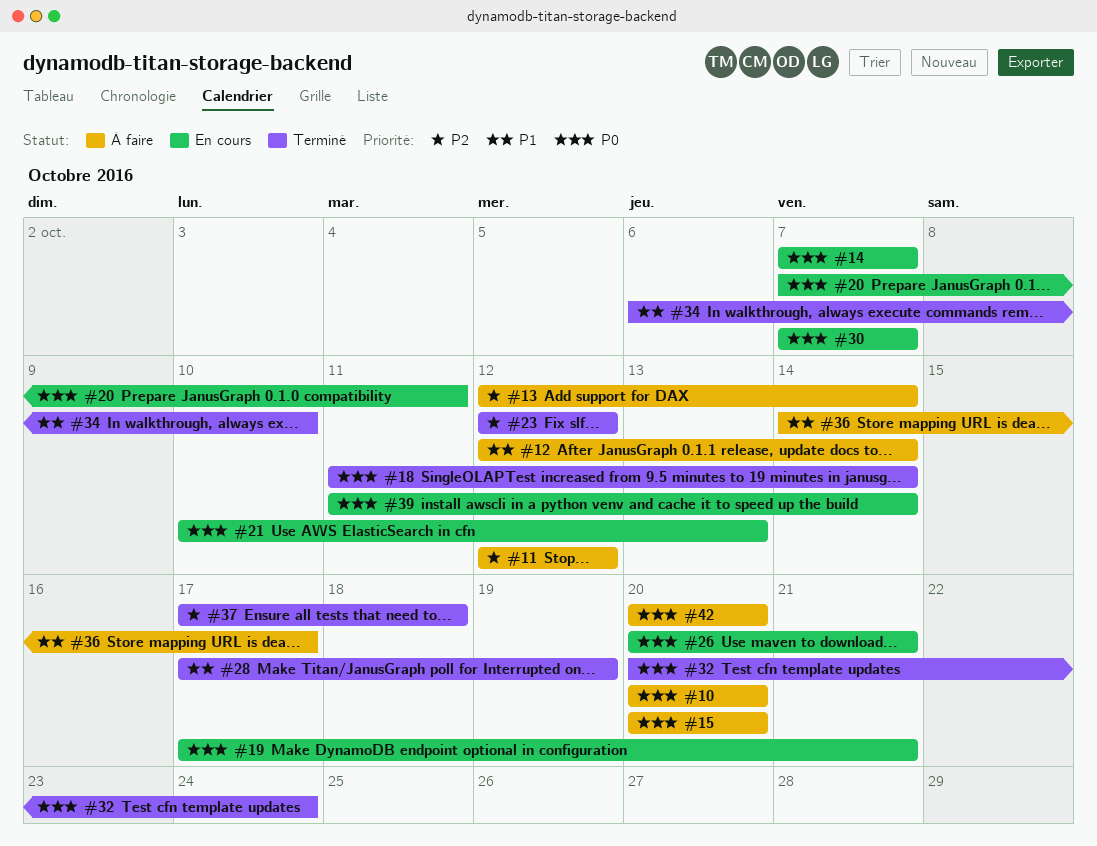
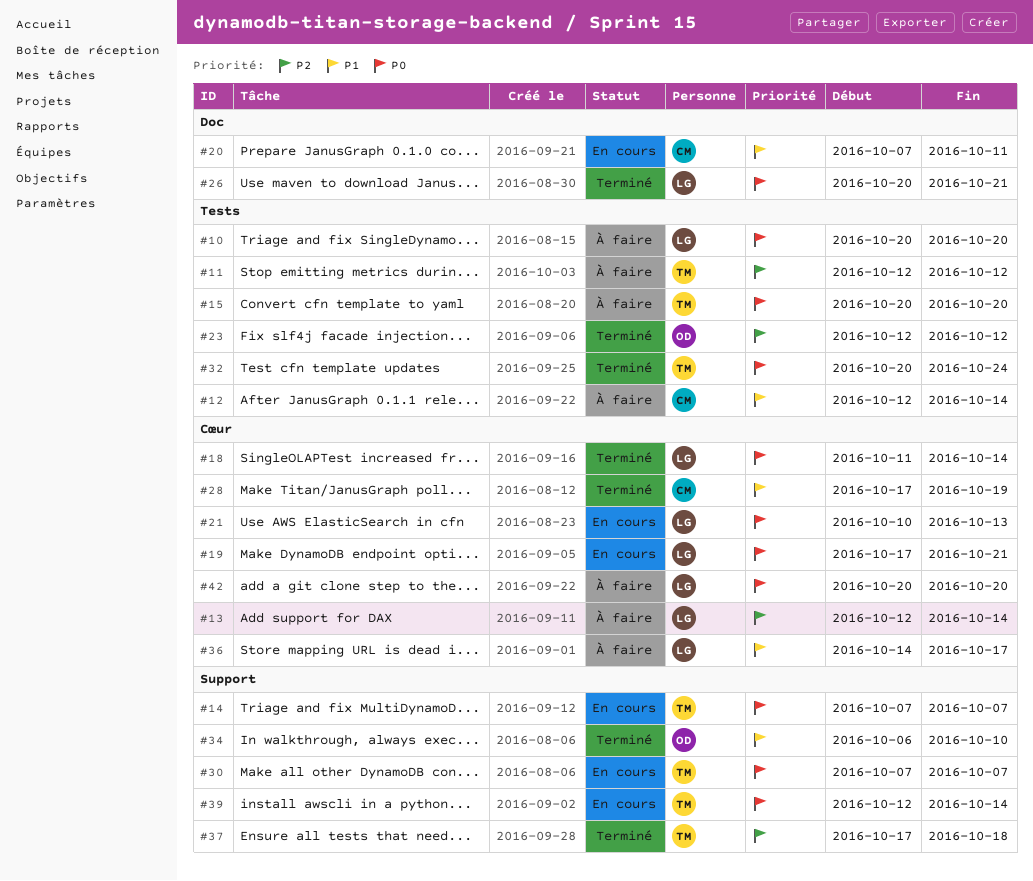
#20, priority: P0 -> P1
#26, status: En cours -> Terminé
#39, start: Oct 11 -> Oct 12

